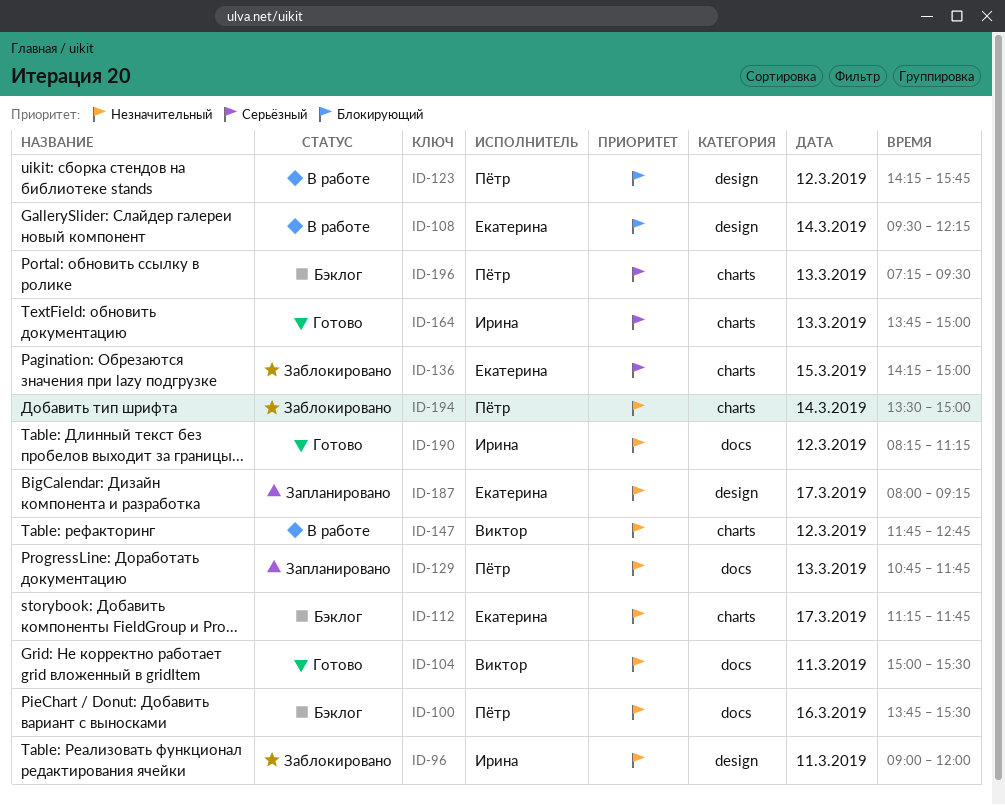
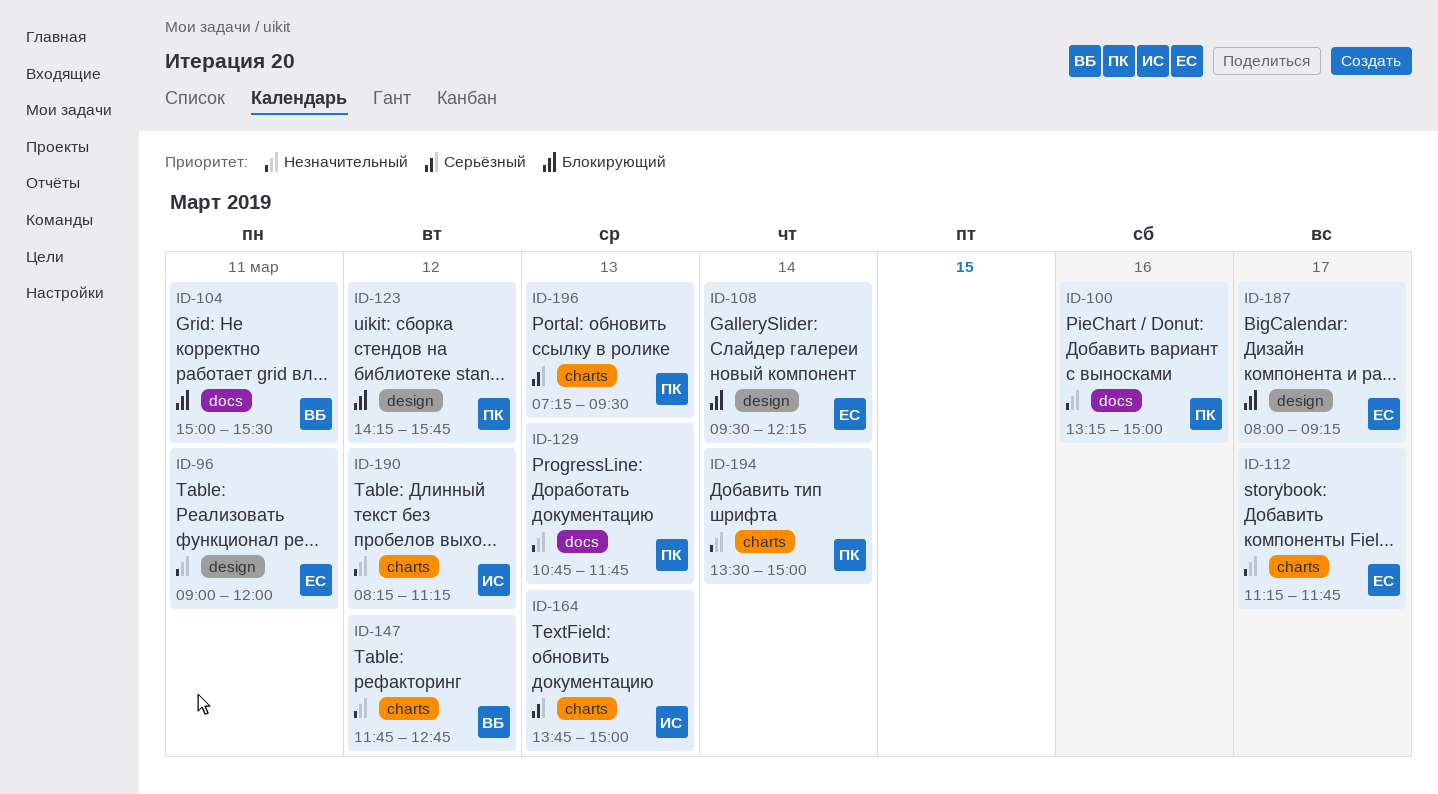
ID-96, owner: Ирина -> Екатерина
ID-100, begins: 13:45 -> 13:15
ID-100, ends: 15:30 -> 15:00
ID-104, priority: Незначительный -> Блокирующий
ID-136: present -> none
ID-187, priority: Незначительный -> Блокирующий
ID-190, label: docs -> charts

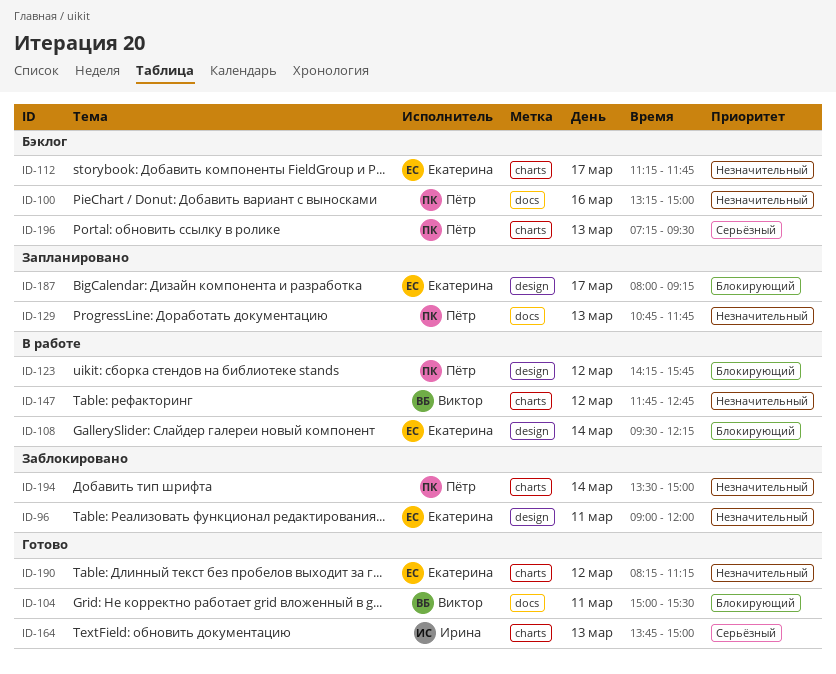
ID-190, owner: Ирина -> Екатерина

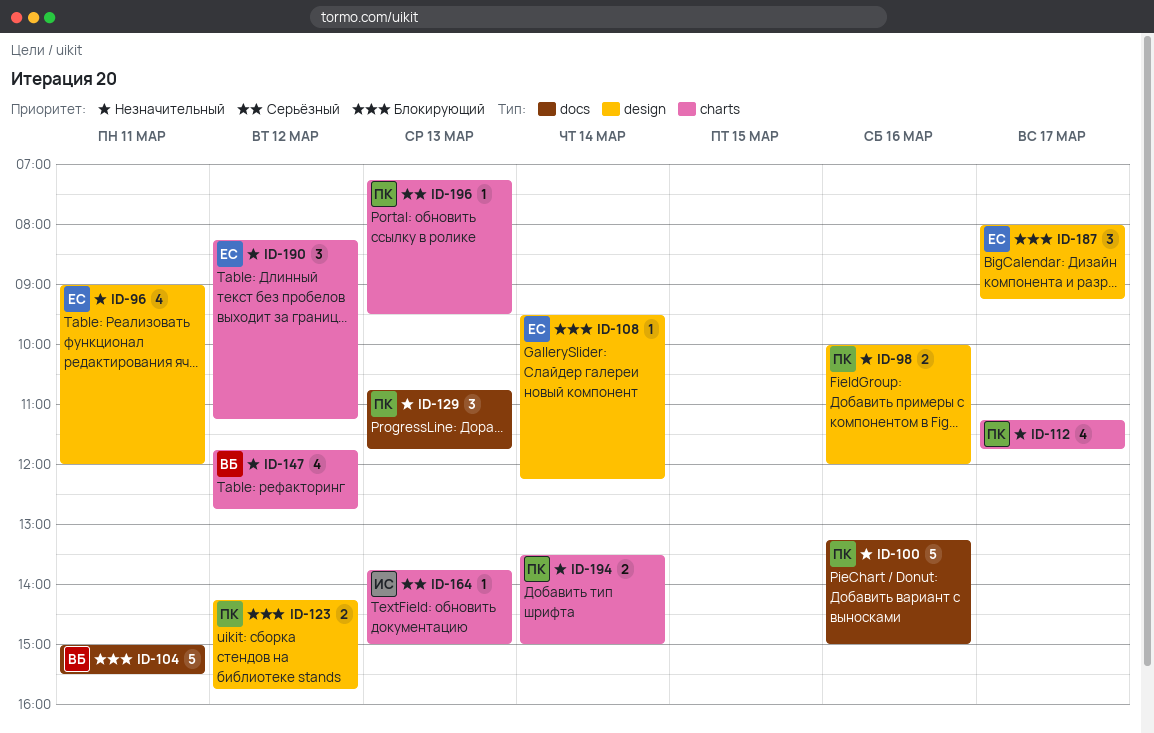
ID-98: none -> present
ID-112, owner: Екатерина -> Пётр

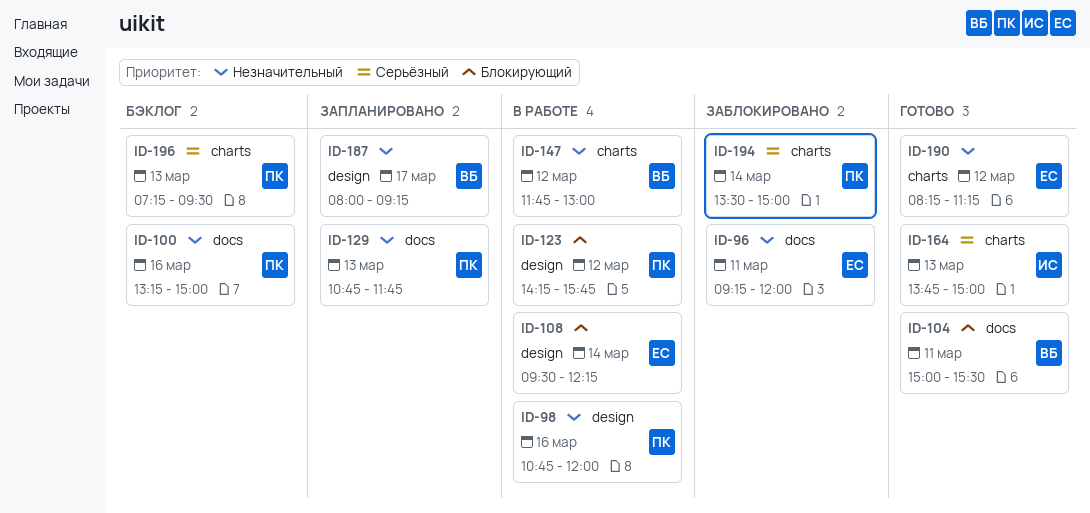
ID-96, label: design -> docs
ID-96, begins: 09:00 -> 09:15
ID-98, begins: 10:00 -> 10:45
ID-112: present -> none
ID-147, ends: 12:45 -> 13:00
ID-187, owner: ЕС -> ВБ
ID-187, priority: Блокирующий -> Незначительный
ID-194, priority: Незначительный -> Серьёзный

